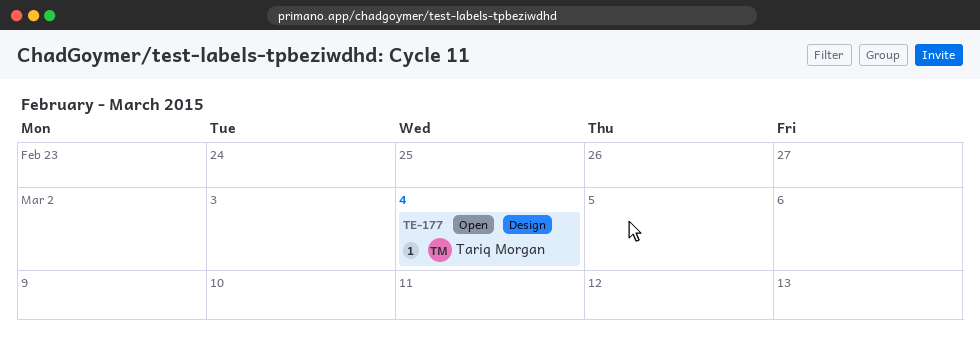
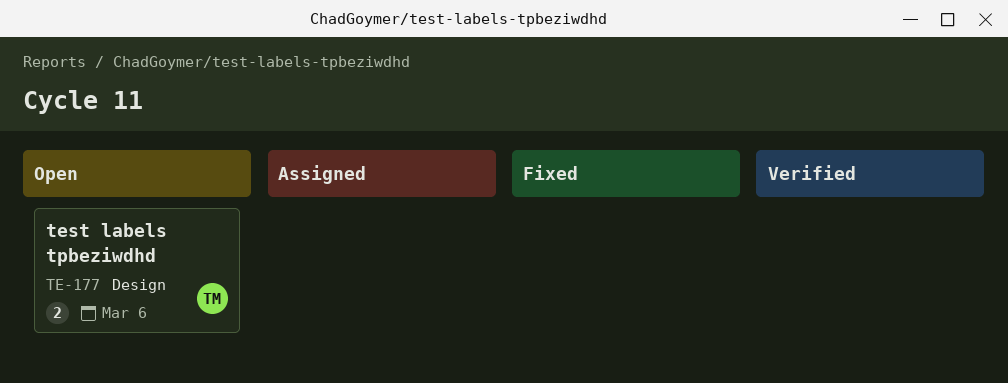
TE-177, estimate: 1 -> 2
TE-177, due: Mar 4 -> Mar 6

